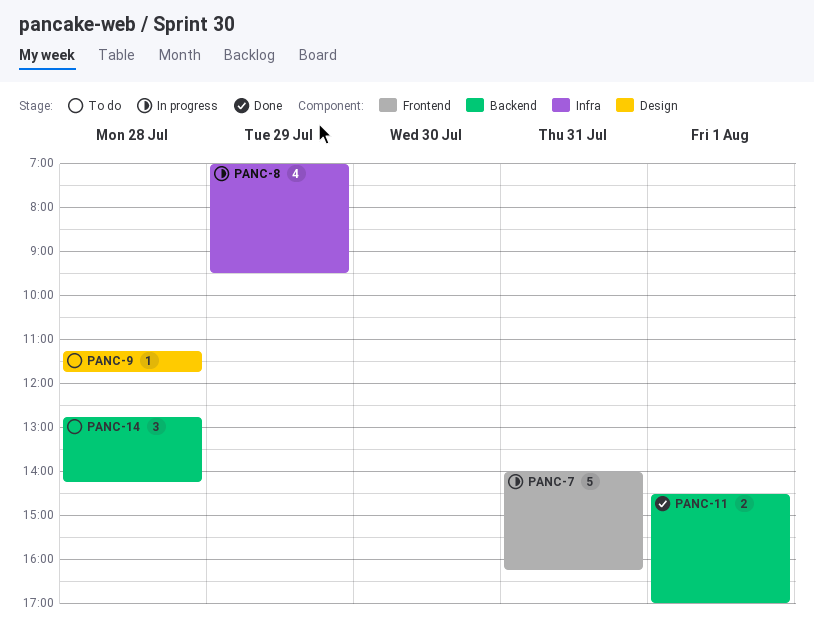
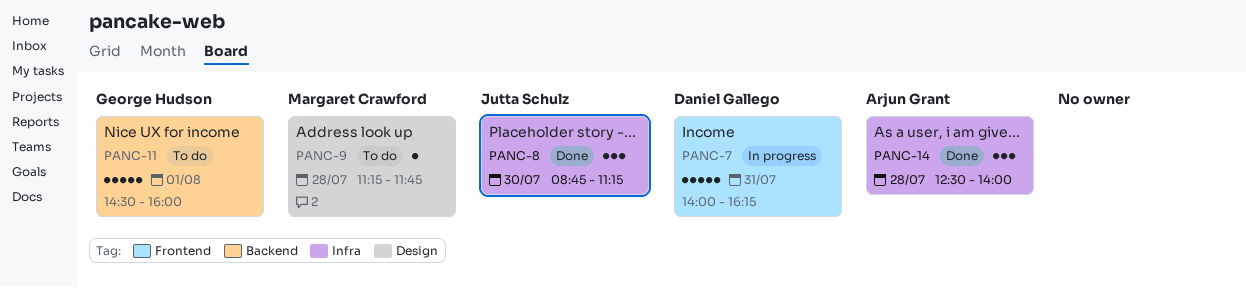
PANC-8, status: In progress -> Done
PANC-8, estimate: 4 -> 3
PANC-8, day: Jul 29 -> Jul 30
PANC-8, begins: 07:00 -> 08:45
PANC-8, ends: 09:30 -> 11:15
PANC-11, status: Done -> To do
PANC-11, estimate: 2 -> 5
PANC-11, ends: 17:00 -> 16:00
PANC-14, status: To do -> Done
PANC-14, label: Backend -> Infra
PANC-14, begins: 12:45 -> 12:30
PANC-14, ends: 14:15 -> 14:00

